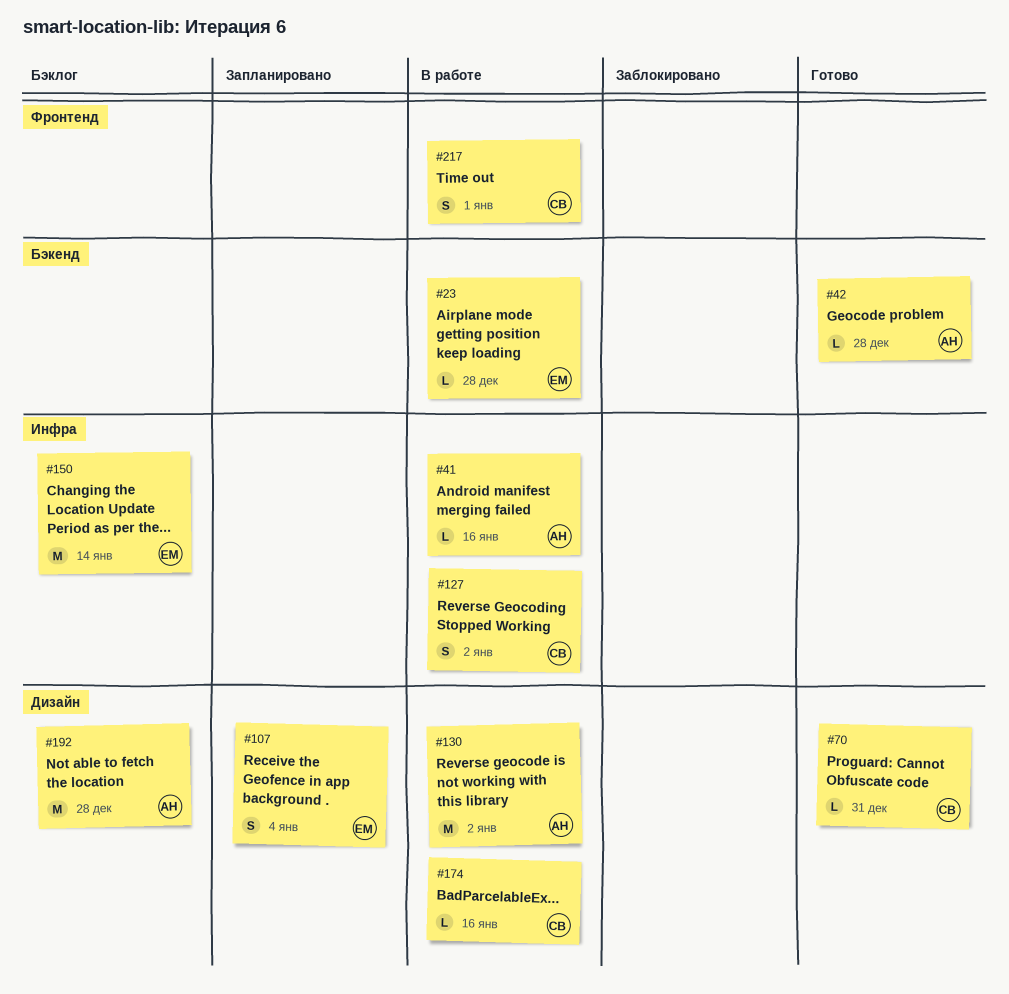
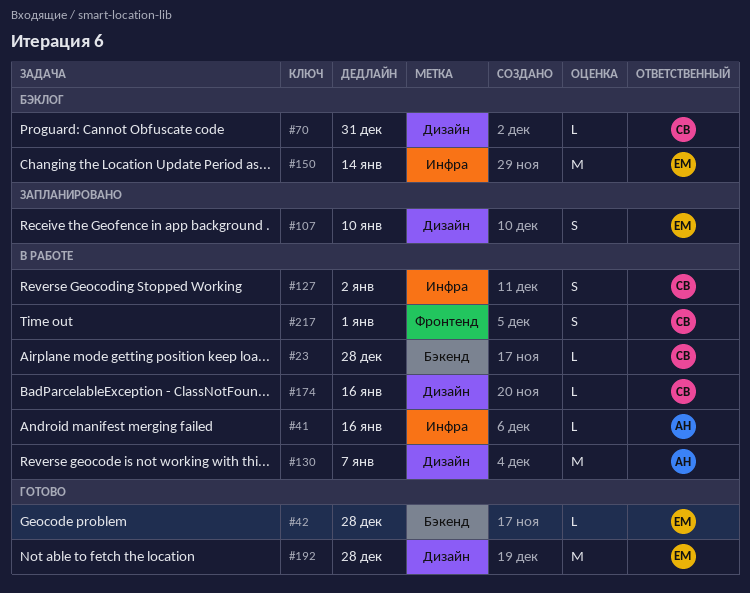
#23, owner: ЕМ -> СВ
#42, owner: АН -> ЕМ
#70, status: Готово -> Бэклог
#107, due: Jan 4 -> Jan 10
#130, due: Jan 2 -> Jan 7
#192, status: Бэклог -> Готово
#192, owner: АН -> ЕМ

